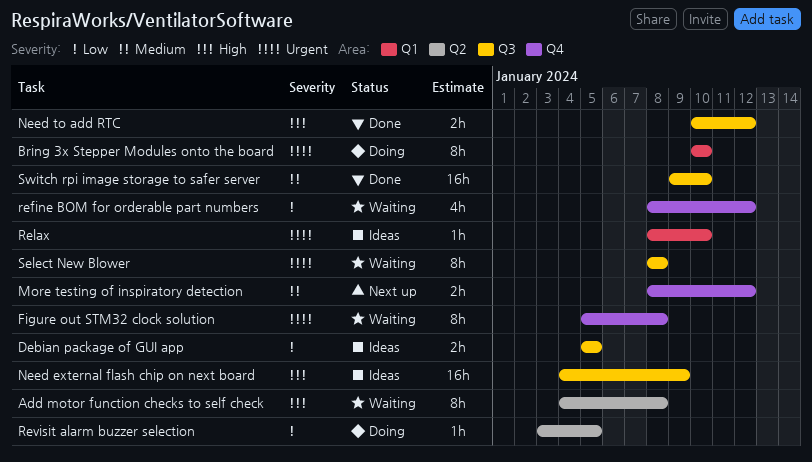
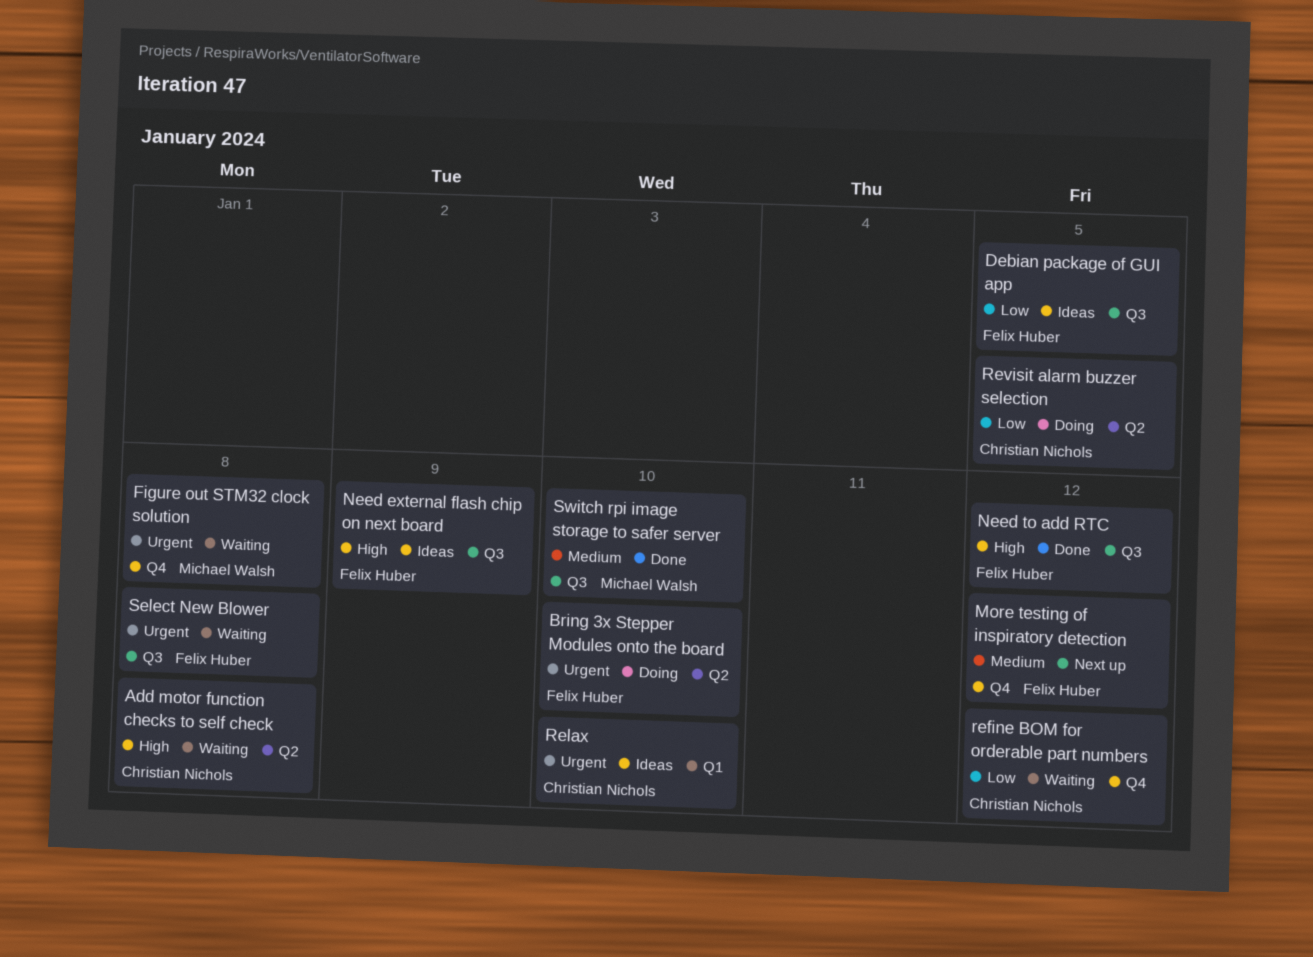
Bring 3x Stepper Modules onto the board, label: Q1 -> Q2

